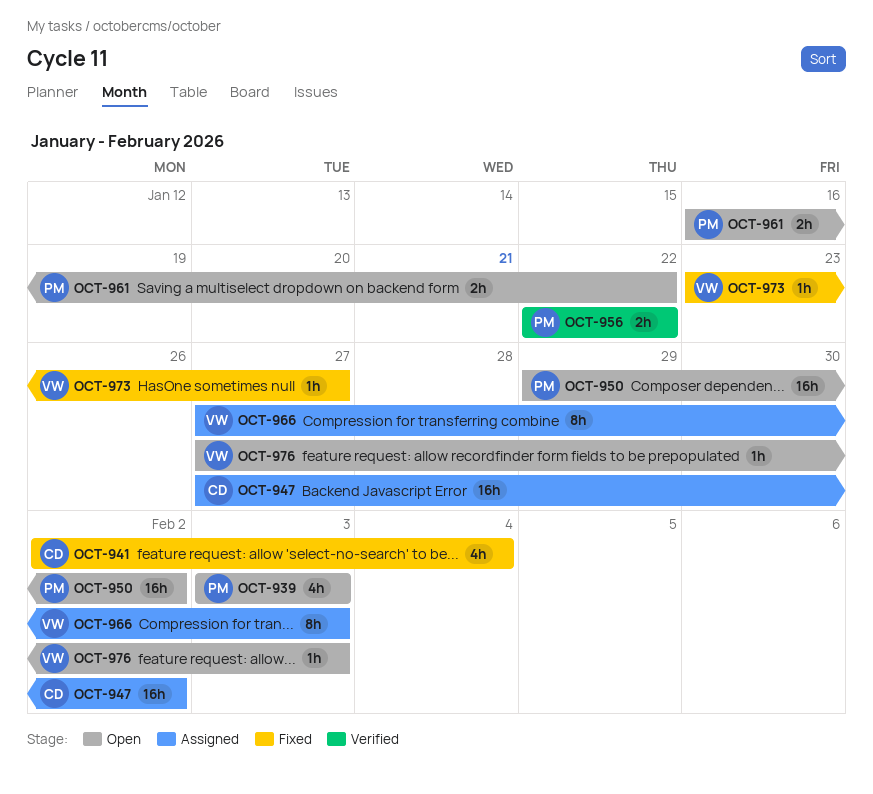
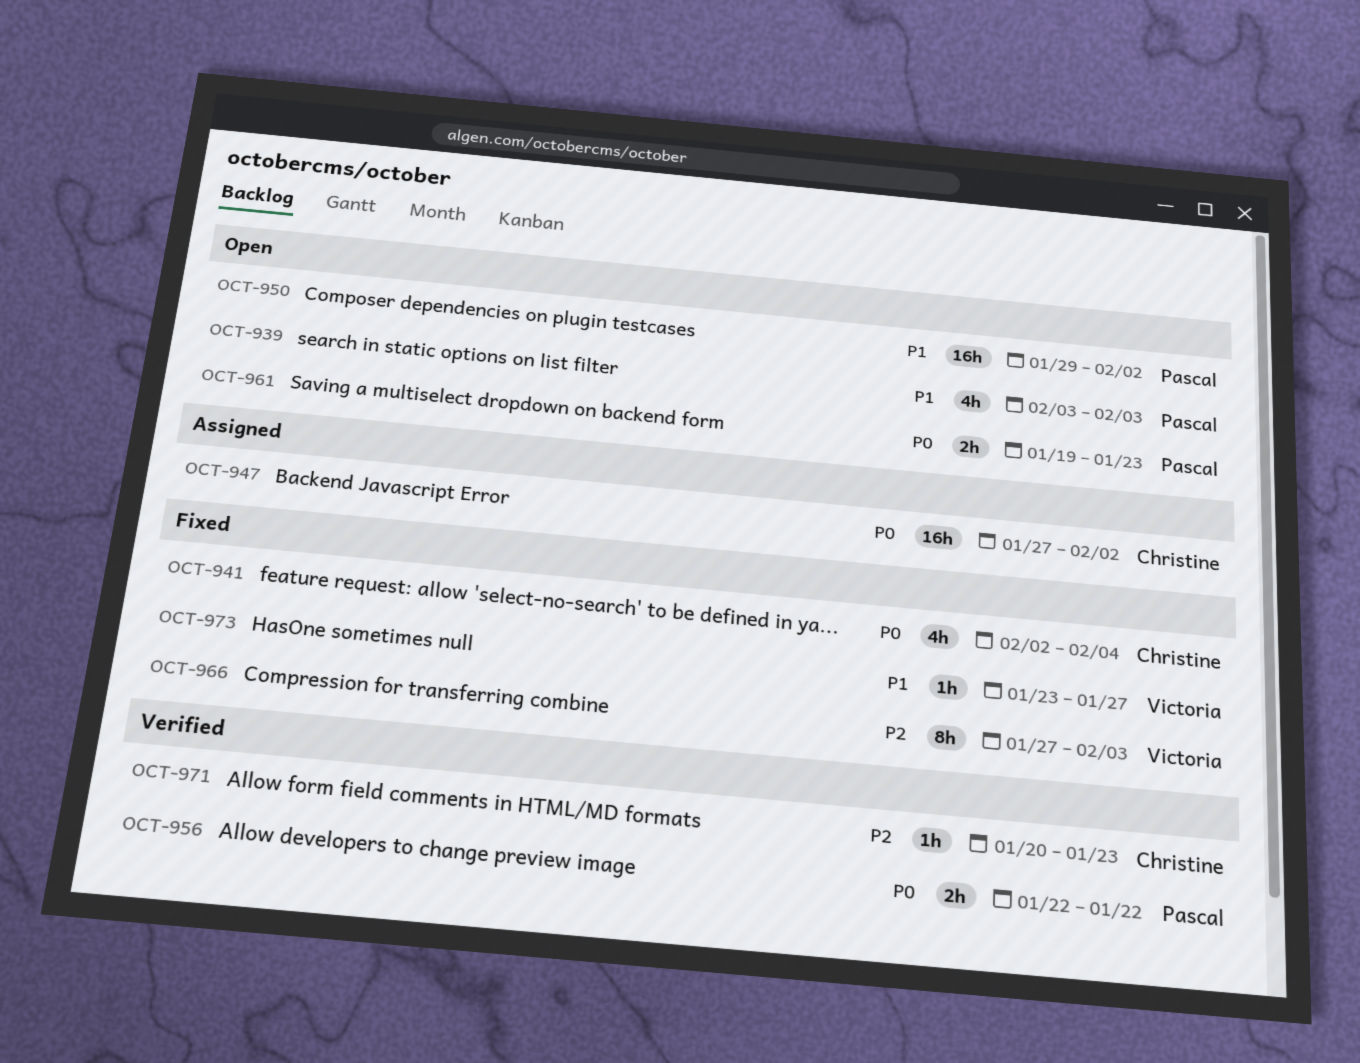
OCT-961, start: Jan 16 -> Jan 19
OCT-961, due: Jan 22 -> Jan 23
OCT-966, status: Assigned -> Fixed
OCT-971: none -> present
OCT-976: present -> none

